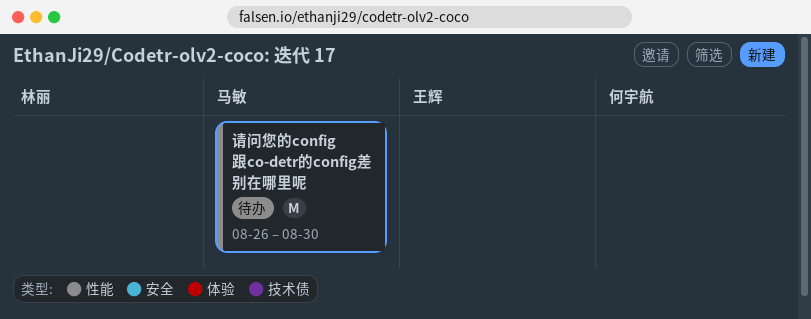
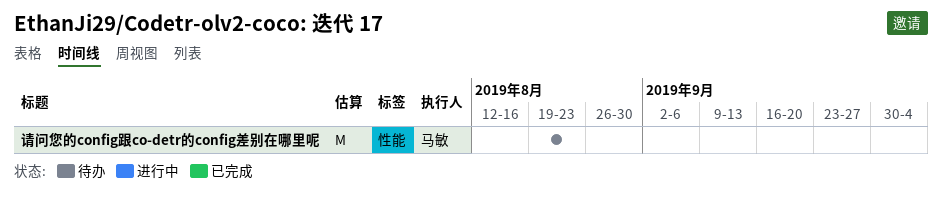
请问您的config跟co-detr的config差别在哪里呢, start: Aug 26 -> Aug 19
请问您的config跟co-detr的config差别在哪里呢, due: Aug 30 -> Aug 23

